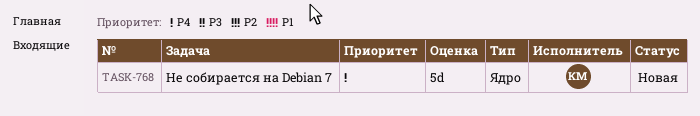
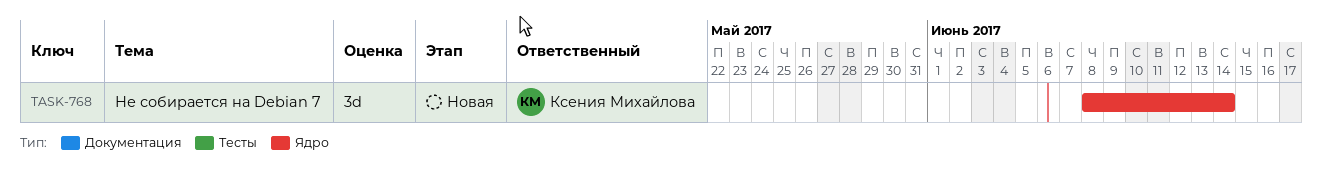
TASK-768, estimate: 5d -> 3d

